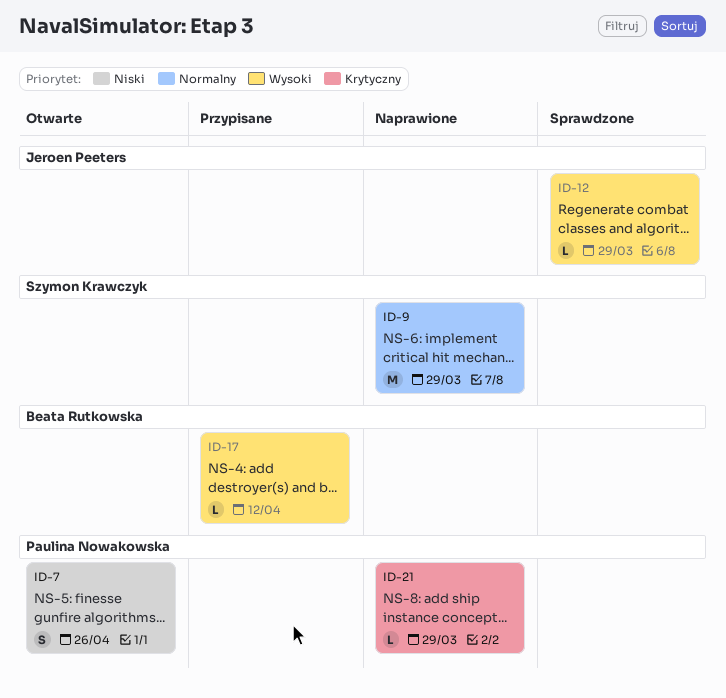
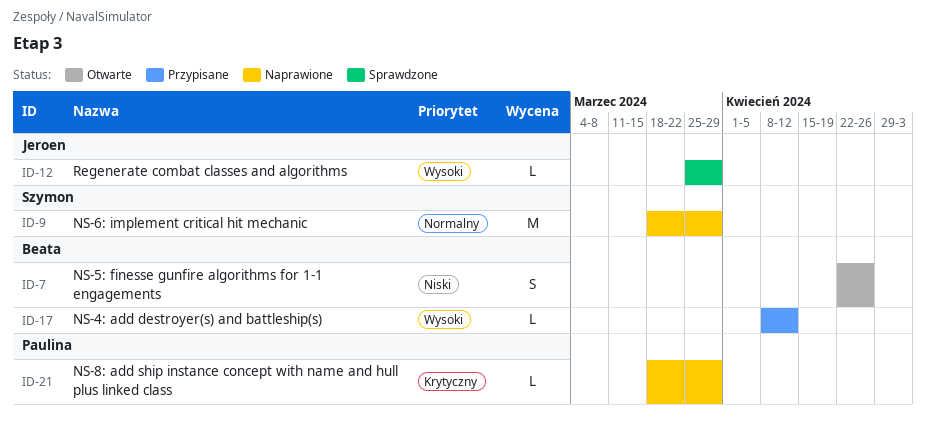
ID-7, owner: Paulina Nowakowska -> Beata Rutkowska

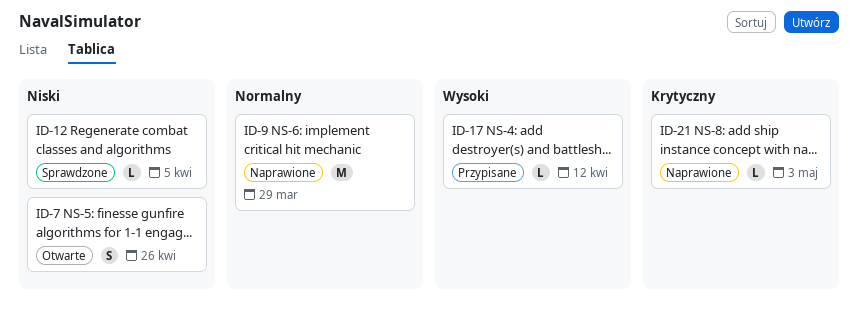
ID-12, priority: Wysoki -> Niski
ID-12, due: Mar 29 -> Apr 5
ID-21, due: Mar 29 -> May 3

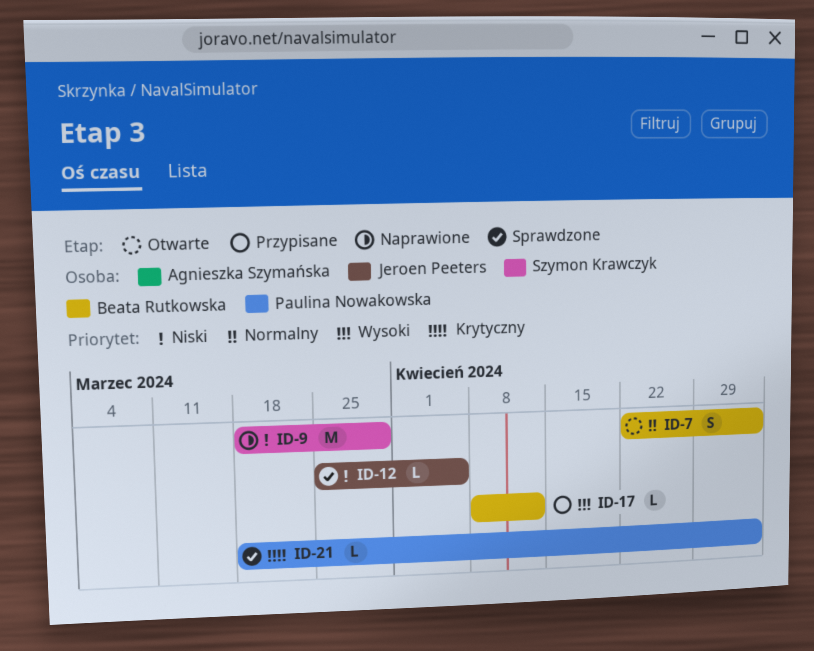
ID-7, priority: Niski -> Normalny
ID-7, due: Apr 26 -> May 3
ID-9, priority: Normalny -> Niski
ID-21, status: Naprawione -> Sprawdzone

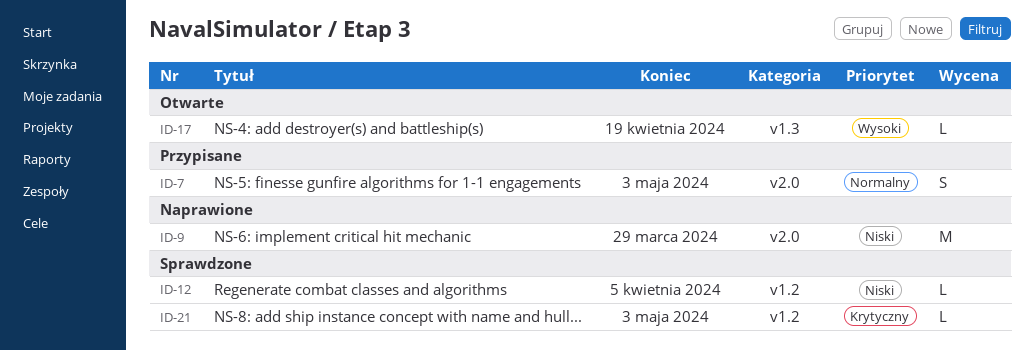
ID-7, status: Otwarte -> Przypisane
ID-17, status: Przypisane -> Otwarte
ID-17, due: Apr 12 -> Apr 19

